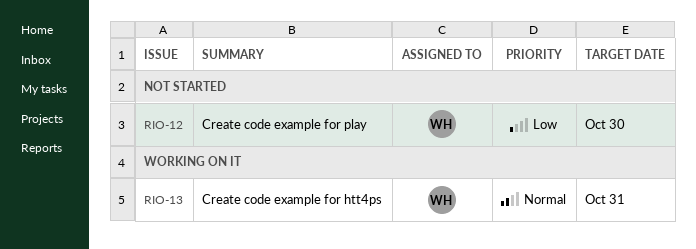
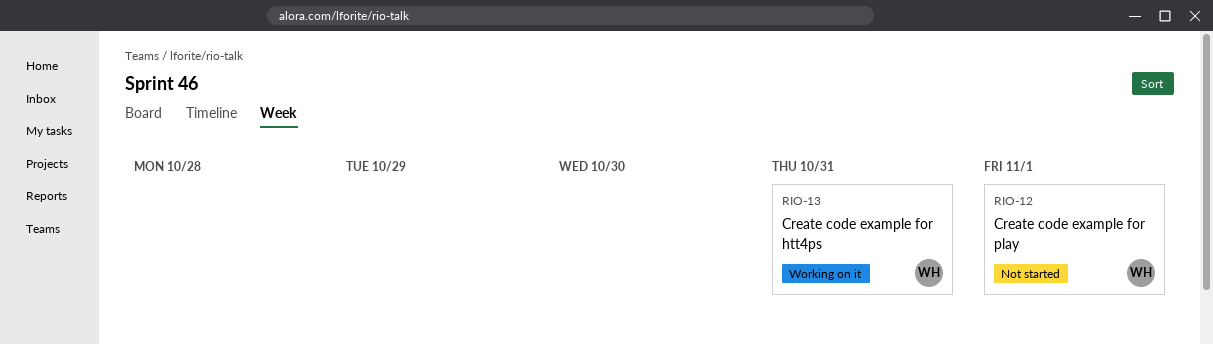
RIO-12, due: Oct 30 -> Nov 1

